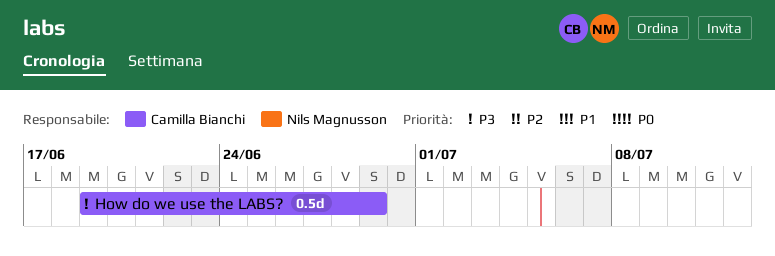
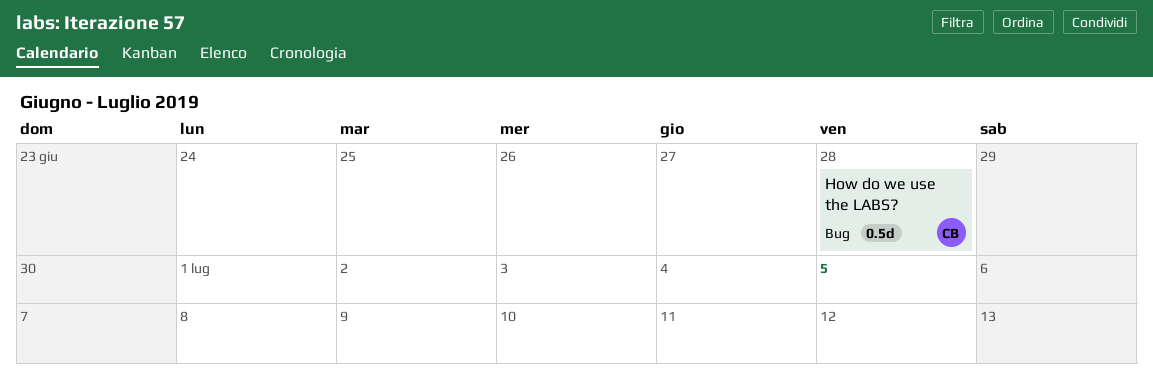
How do we use the LABS?, due: Jun 29 -> Jun 28

